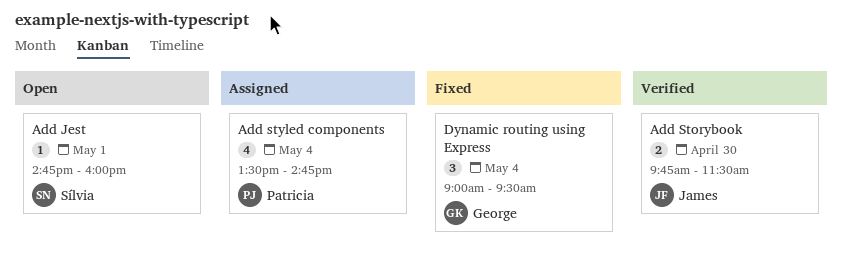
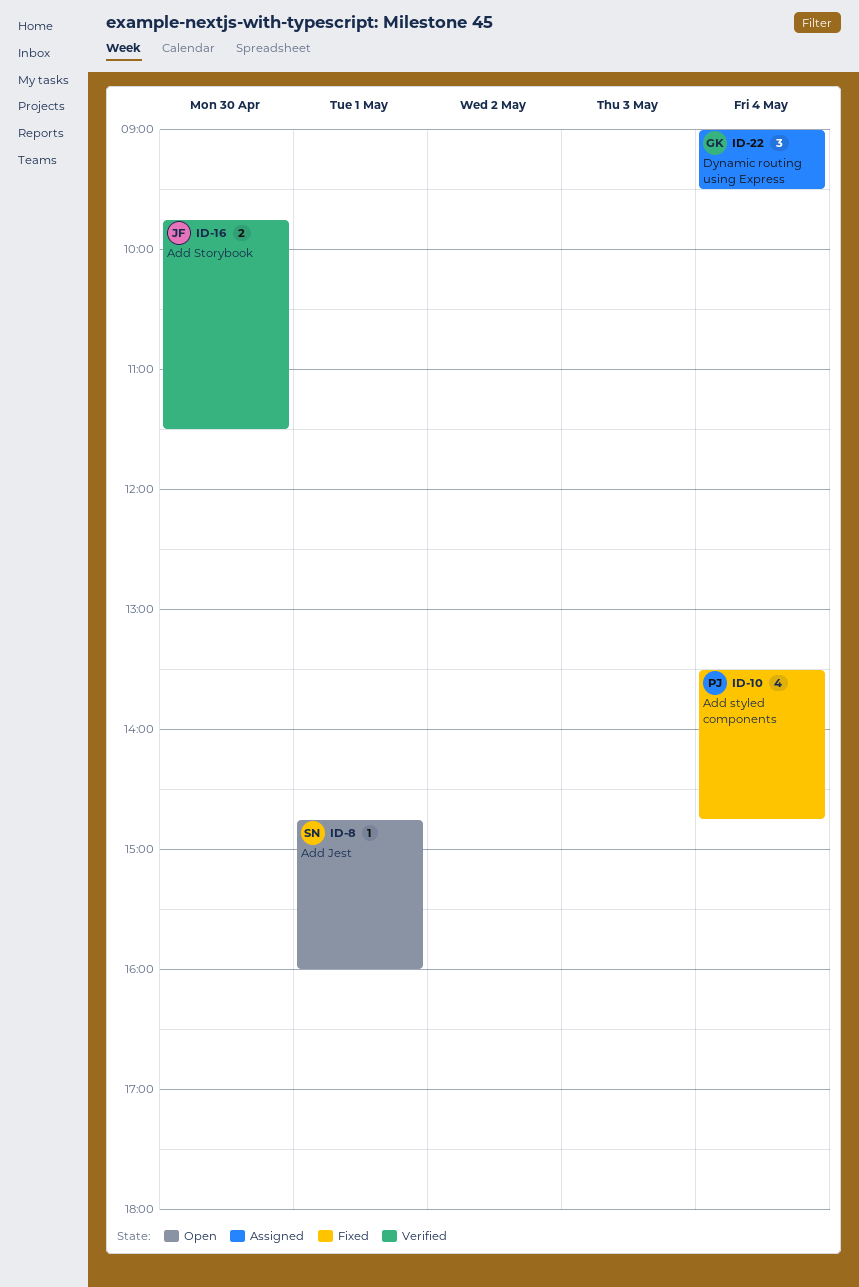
Add styled components, status: Assigned -> Fixed
Dynamic routing using Express, status: Fixed -> Assigned

